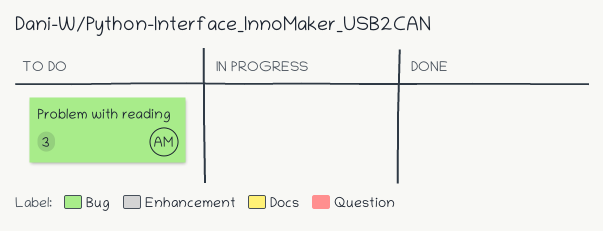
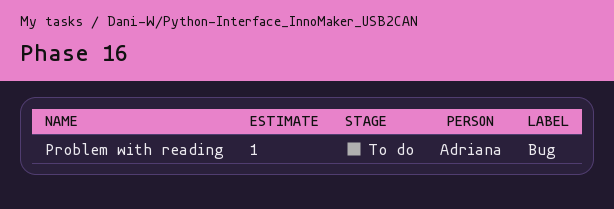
Problem with reading, estimate: 3 -> 1

